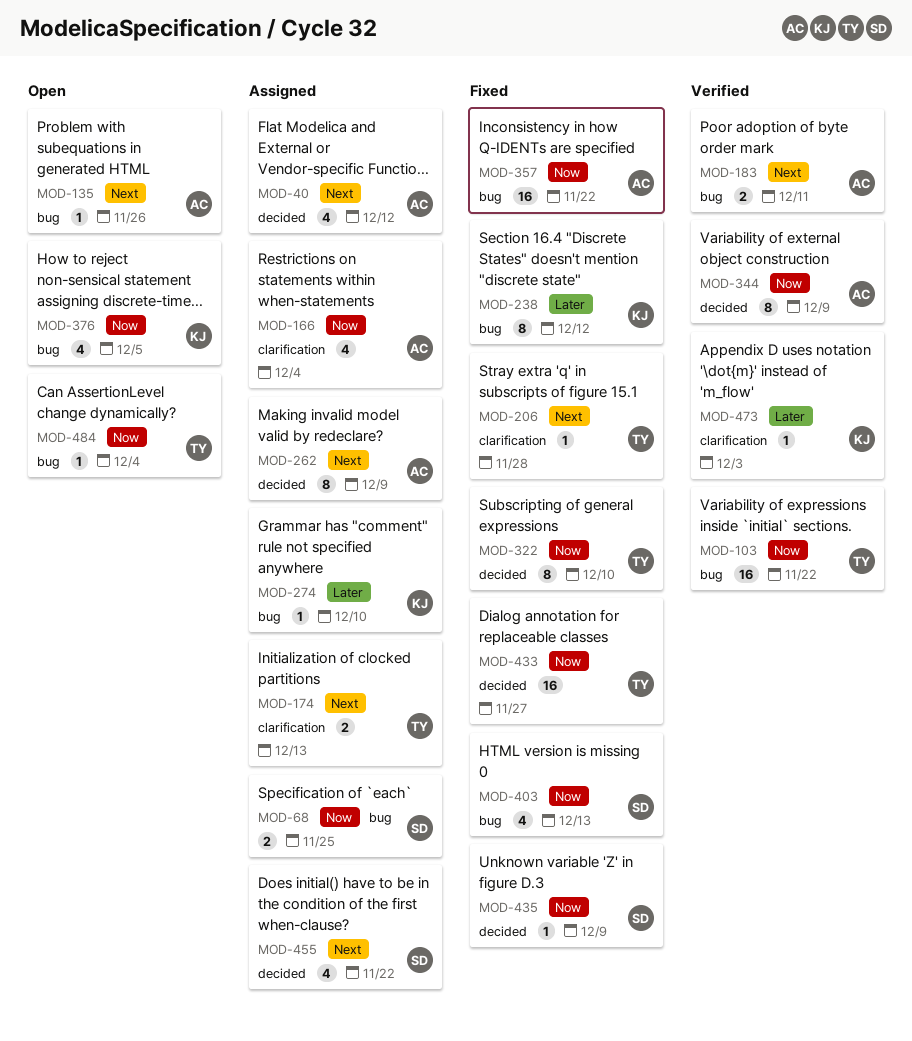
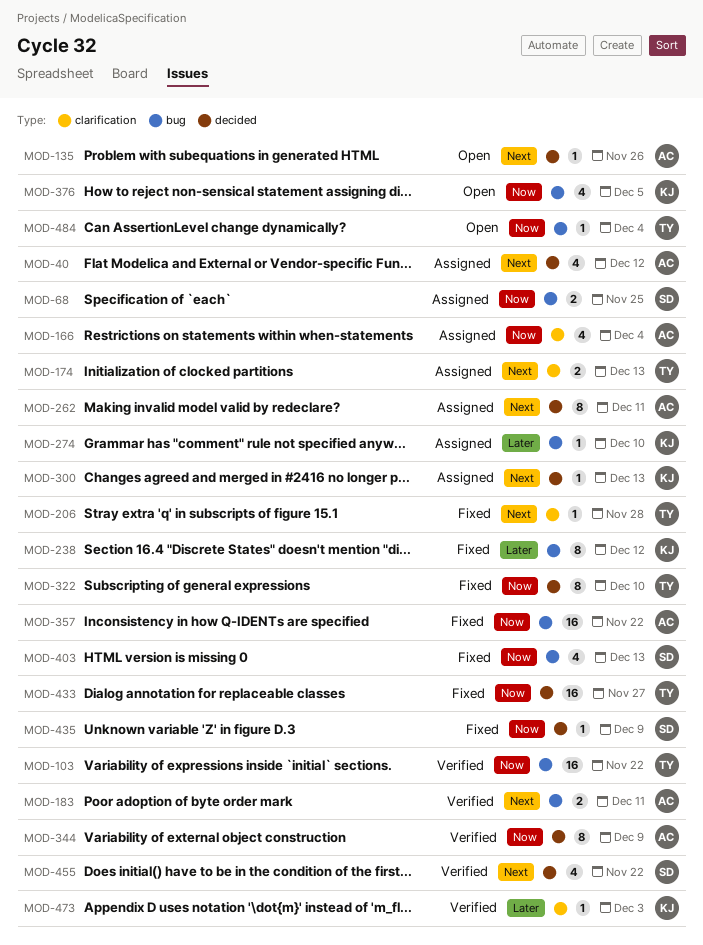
MOD-135, label: bug -> decided
MOD-262, due: Dec 9 -> Dec 11
MOD-300: none -> present
MOD-455, status: Assigned -> Verified

